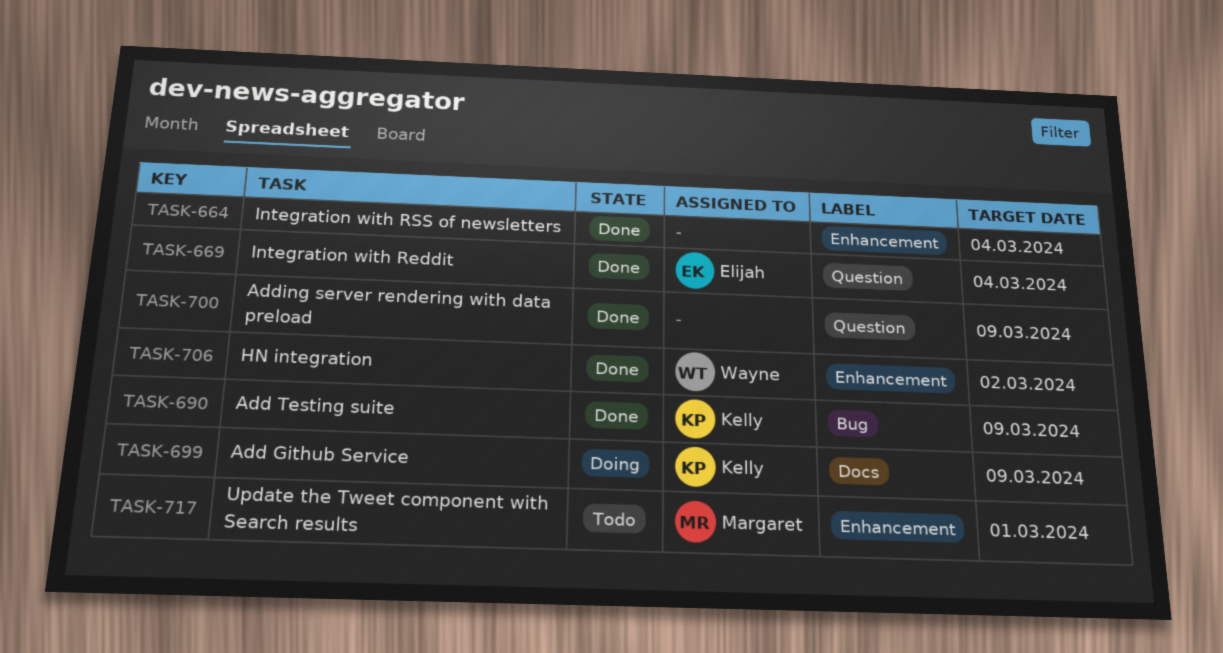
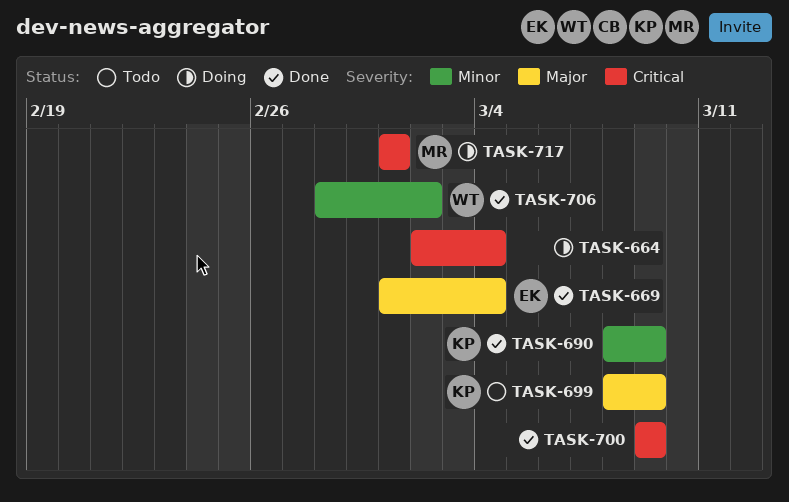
TASK-664, status: Done -> Doing
TASK-699, status: Doing -> Todo
TASK-717, status: Todo -> Doing

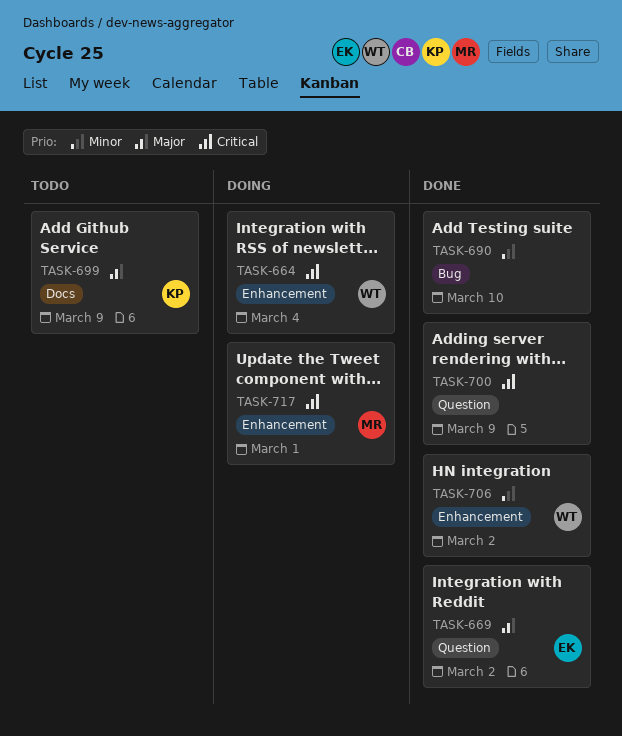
TASK-664, owner: none -> WT
TASK-669, due: Mar 4 -> Mar 2
TASK-690, owner: KP -> none
TASK-690, due: Mar 9 -> Mar 10

